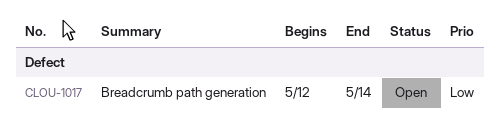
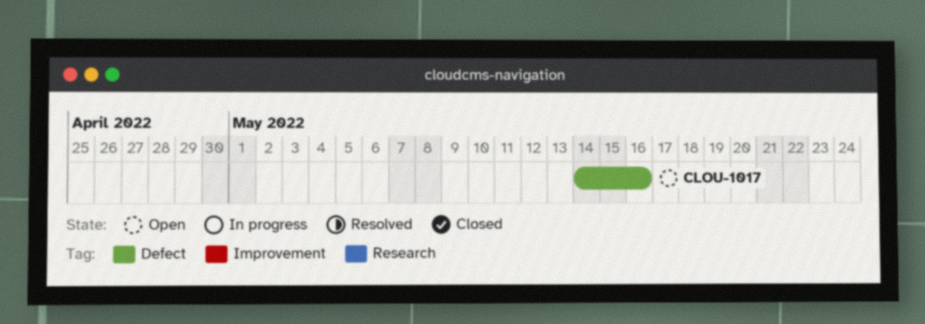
CLOU-1017, start: May 12 -> May 14
CLOU-1017, due: May 14 -> May 16

